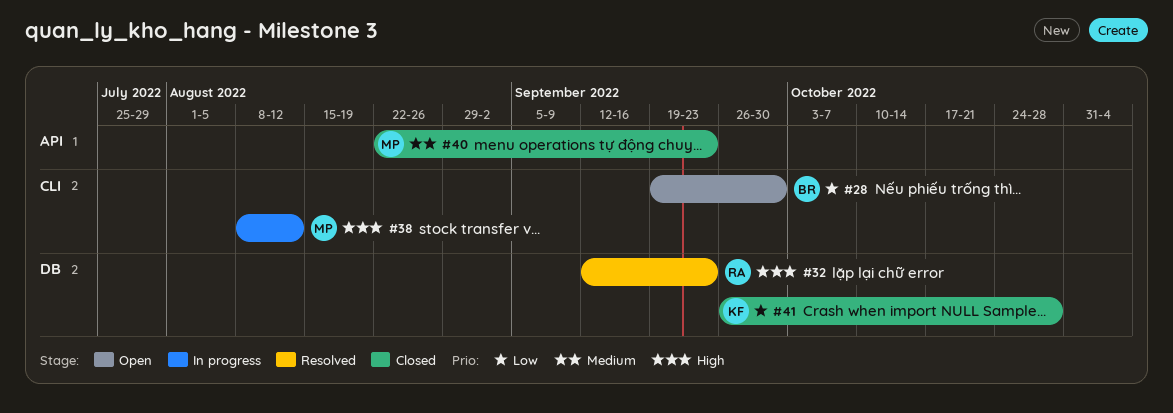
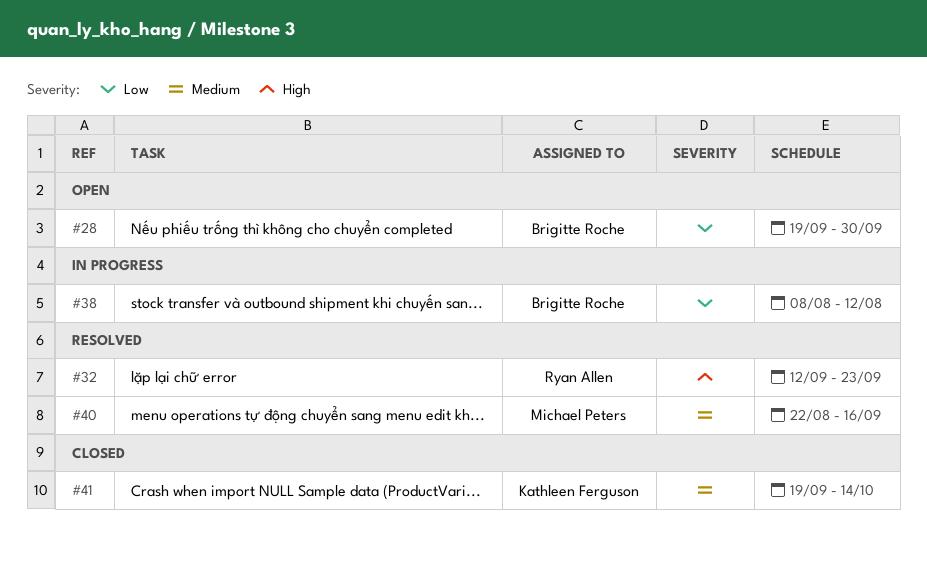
#38, owner: Michael Peters -> Brigitte Roche
#38, priority: High -> Low
#40, status: Closed -> Resolved
#40, due: Sep 23 -> Sep 16
#41, priority: Low -> Medium
#41, start: Sep 26 -> Sep 19
#41, due: Oct 28 -> Oct 14

